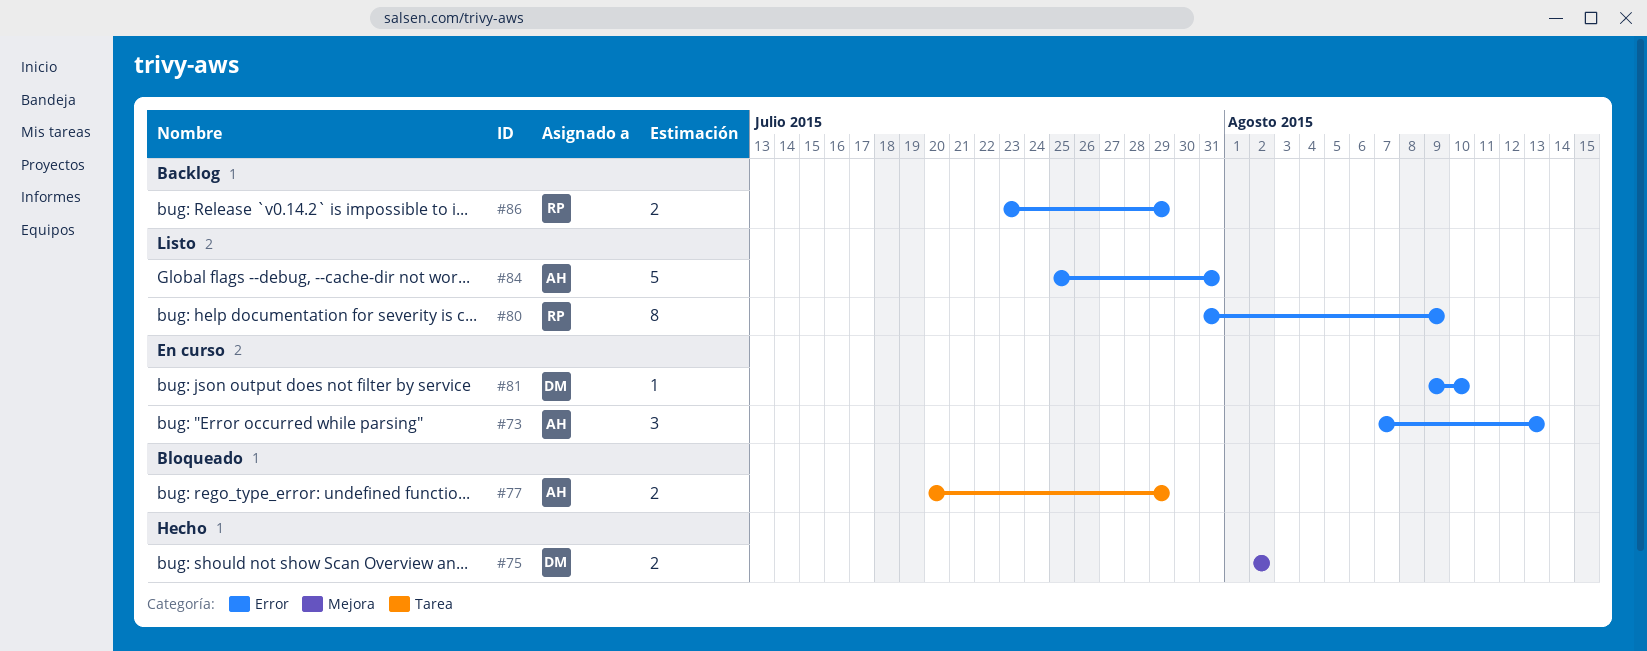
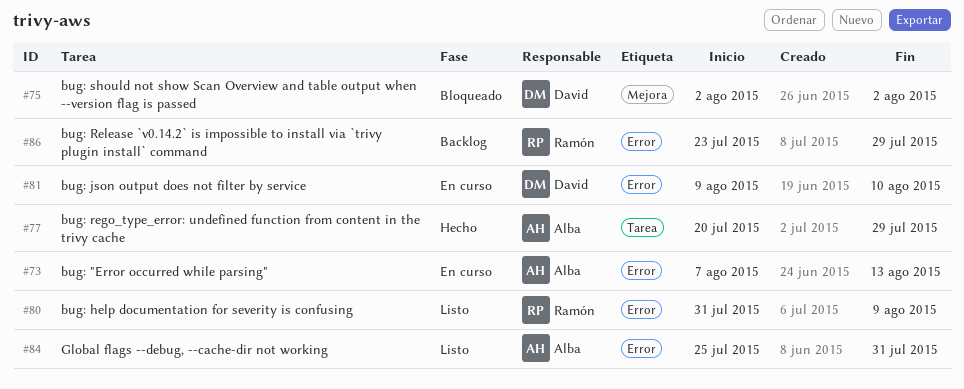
#75, status: Hecho -> Bloqueado
#77, status: Bloqueado -> Hecho

